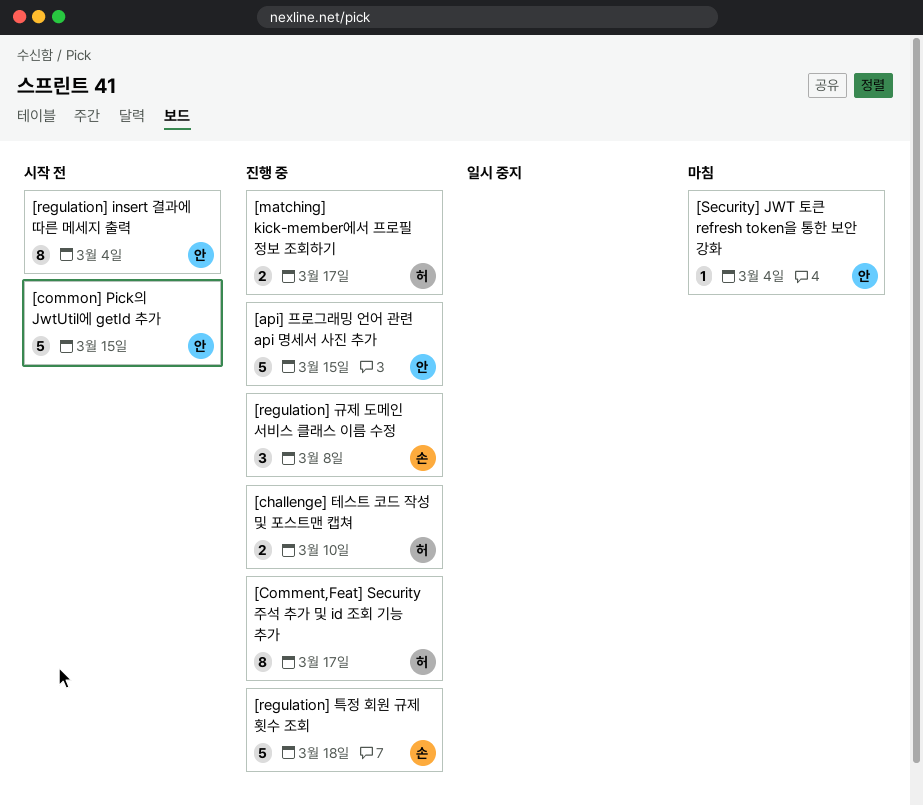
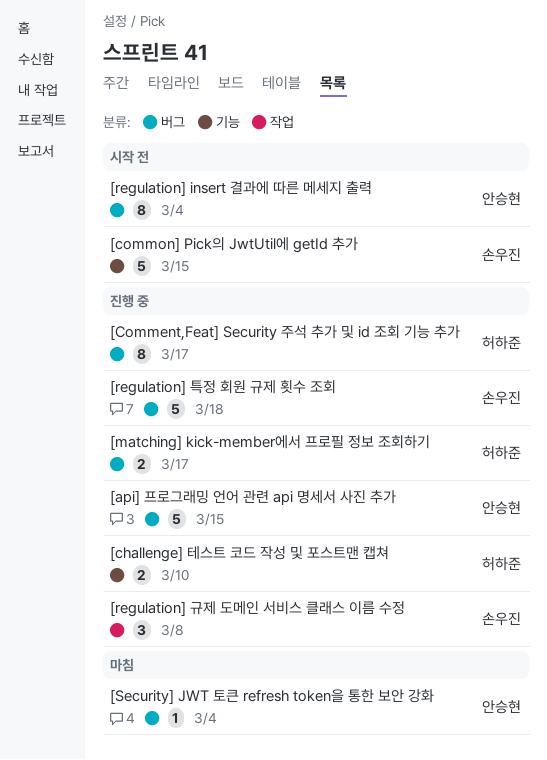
[common] Pick의 JwtUtil에 getId 추가, owner: 안승현 -> 손우진

